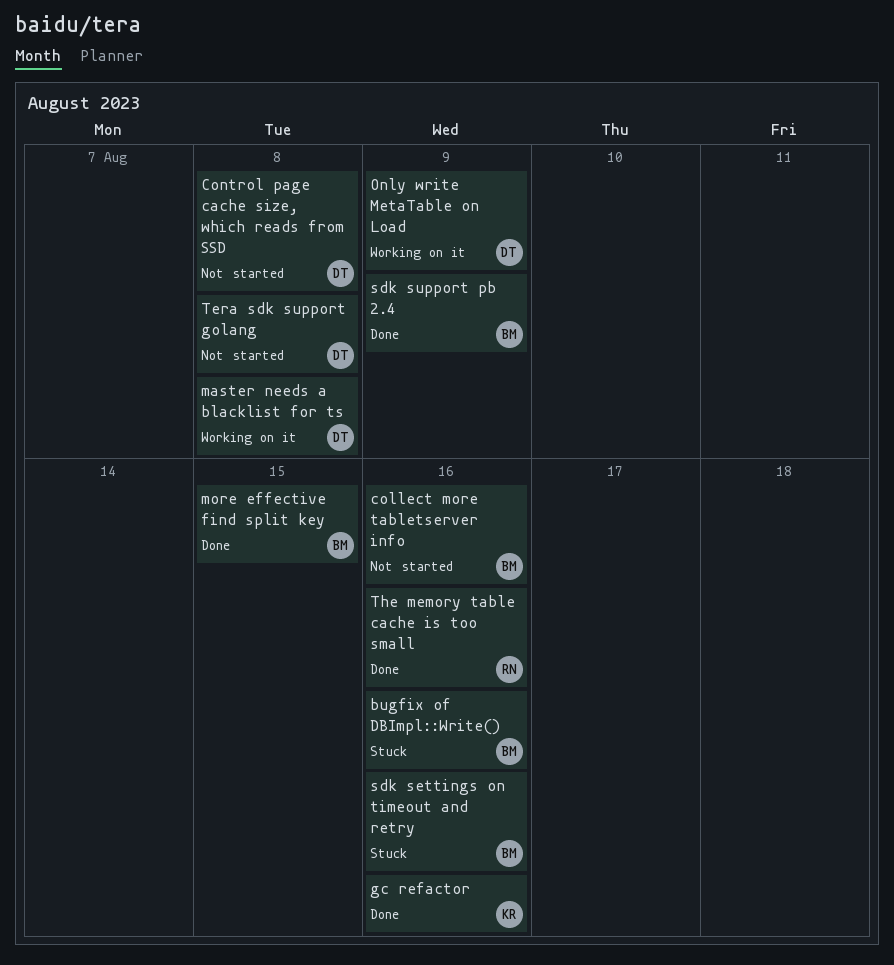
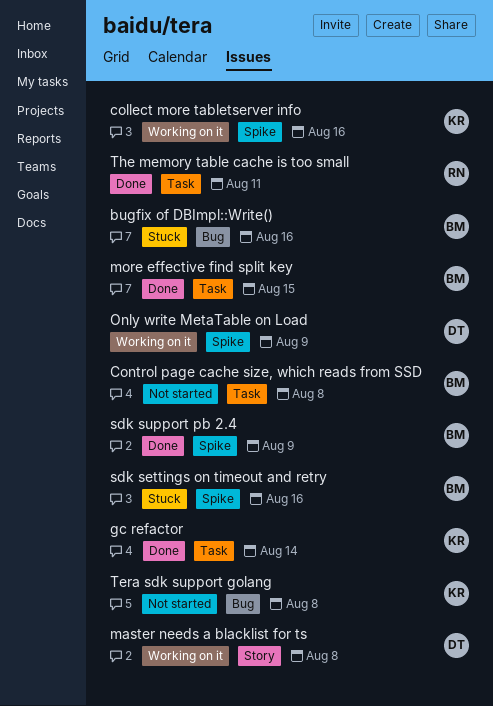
collect more tabletserver info, status: Not started -> Working on it
collect more tabletserver info, owner: BM -> KR
Control page cache size, which reads from SSD, owner: DT -> BM
gc refactor, due: Aug 16 -> Aug 14
Tera sdk support golang, owner: DT -> KR
The memory table cache is too small, due: Aug 16 -> Aug 11

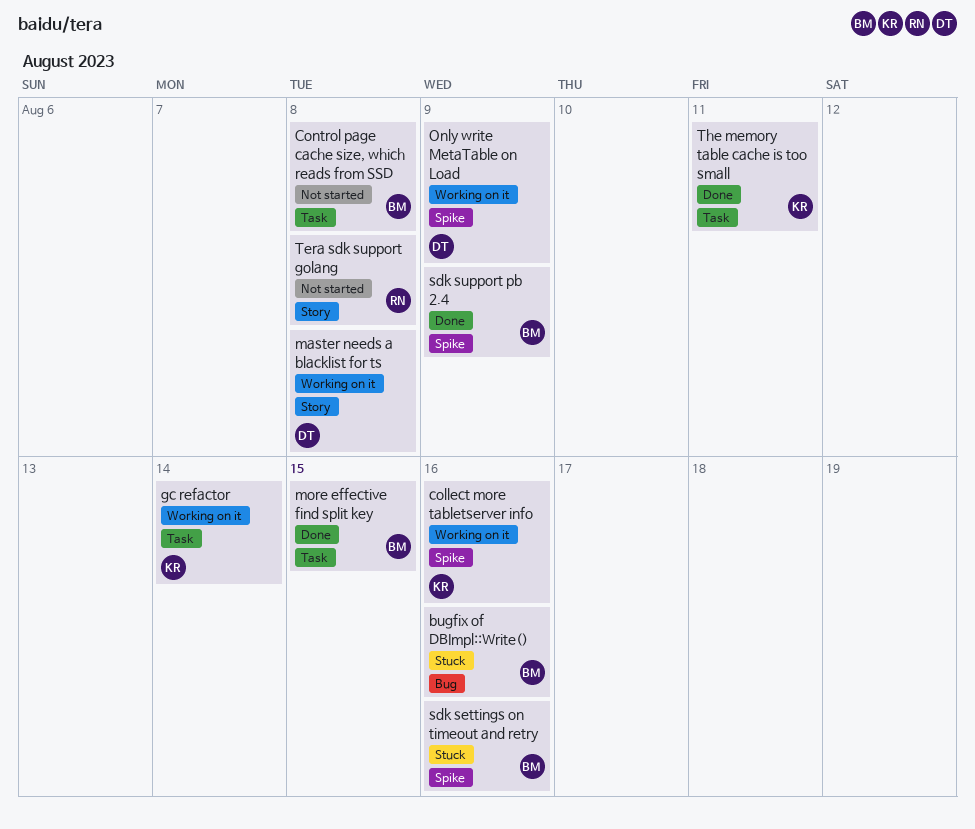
gc refactor, status: Done -> Working on it
Tera sdk support golang, owner: KR -> RN
Tera sdk support golang, label: Bug -> Story
The memory table cache is too small, owner: RN -> KR

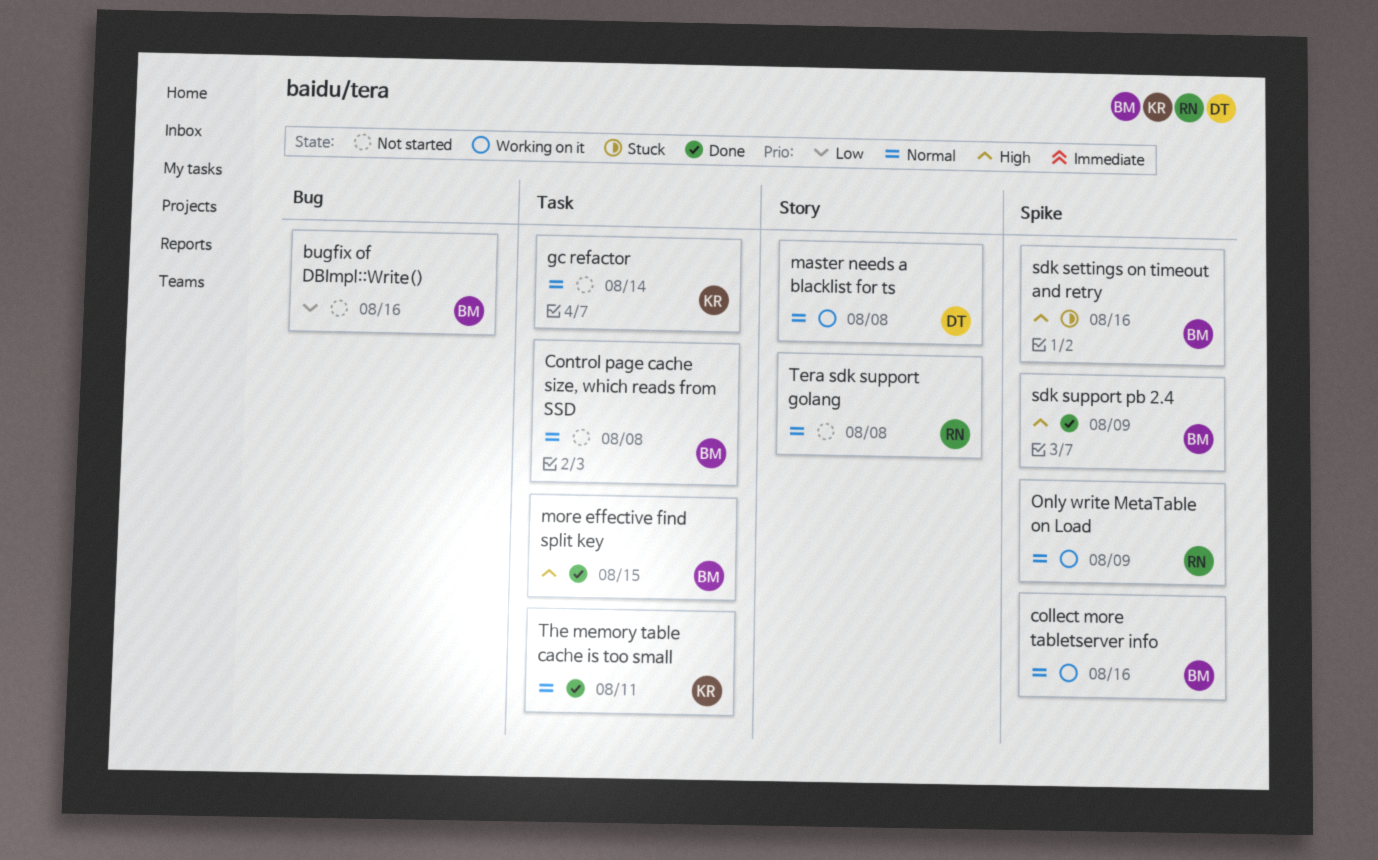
bugfix of DBImpl::Write(), status: Stuck -> Not started
collect more tabletserver info, owner: KR -> BM
gc refactor, status: Working on it -> Not started
Only write MetaTable on Load, owner: DT -> RN

